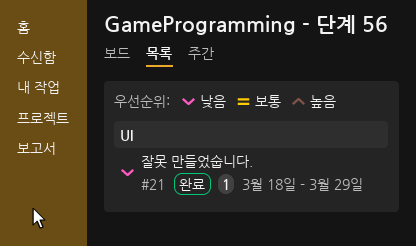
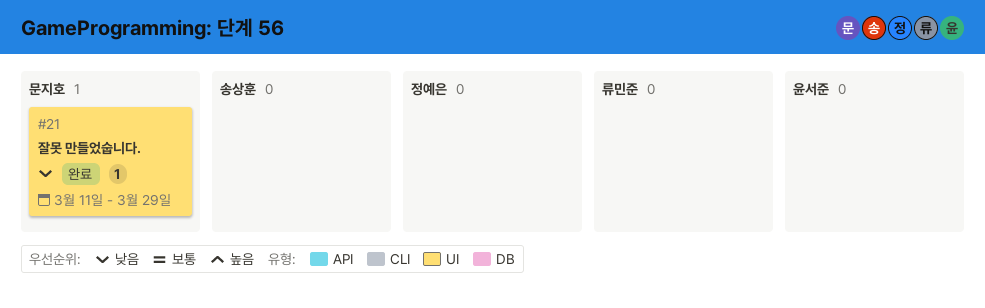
#21, start: Mar 18 -> Mar 11

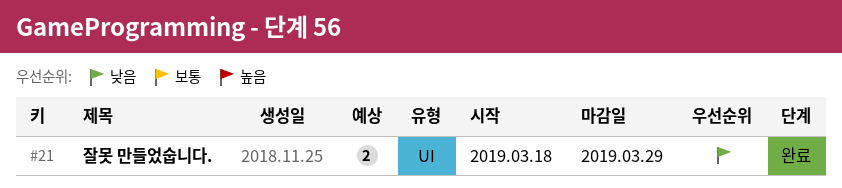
#21, estimate: 1 -> 2
#21, start: Mar 11 -> Mar 18

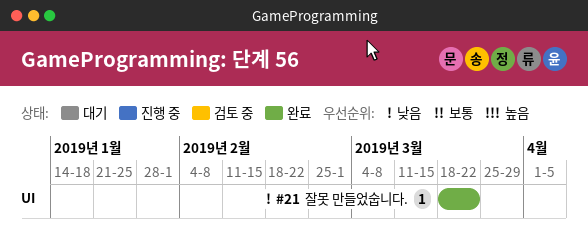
#21, estimate: 2 -> 1
#21, due: Mar 29 -> Mar 22

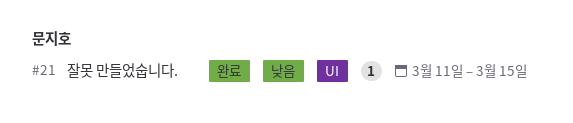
#21, start: Mar 18 -> Mar 11
#21, due: Mar 22 -> Mar 15

